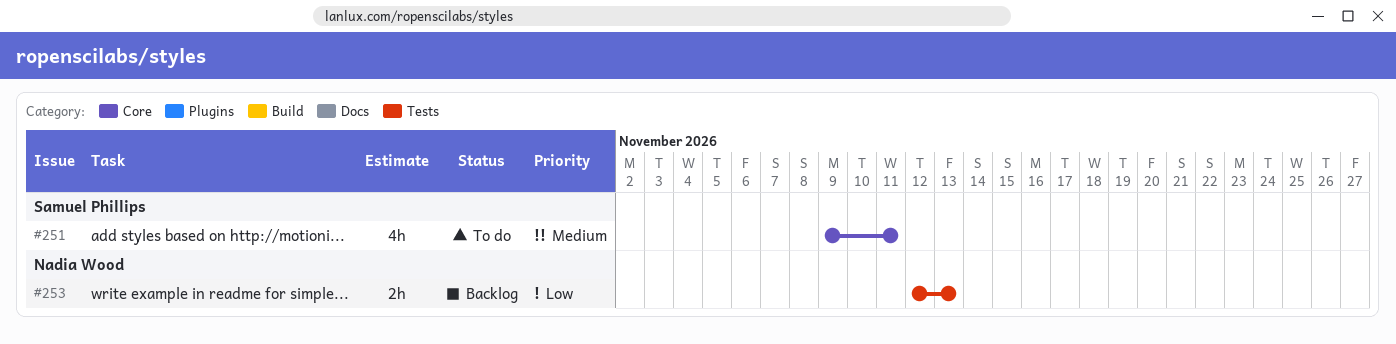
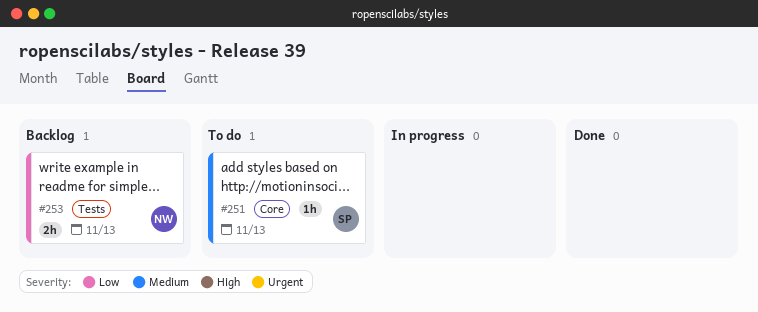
#251, estimate: 4h -> 1h
#251, due: Nov 11 -> Nov 13

